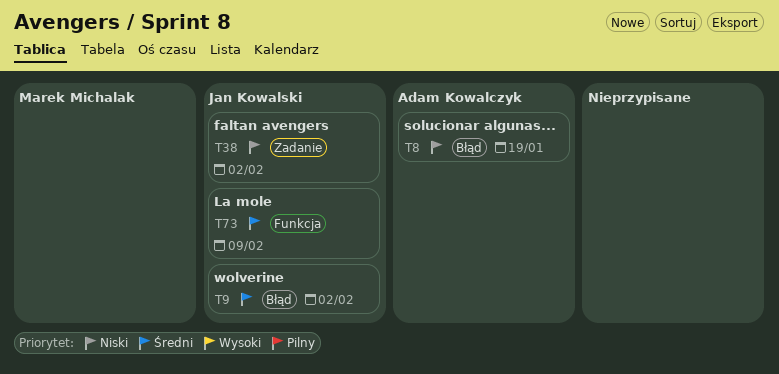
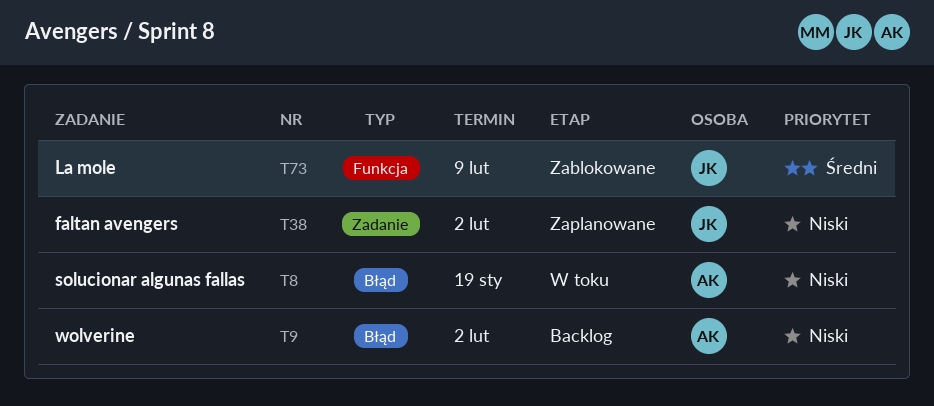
T9, owner: Jan Kowalski -> Adam Kowalczyk
T9, priority: Średni -> Niski

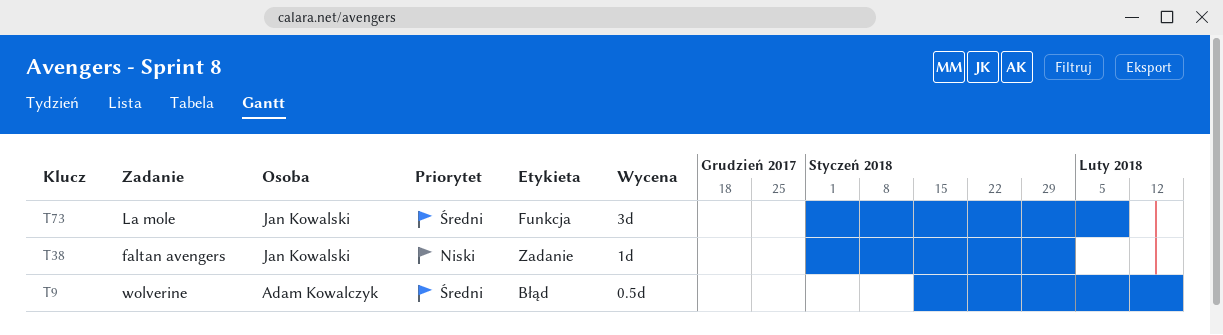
T8: present -> none
T9, priority: Niski -> Średni
T9, due: Feb 2 -> Feb 16

